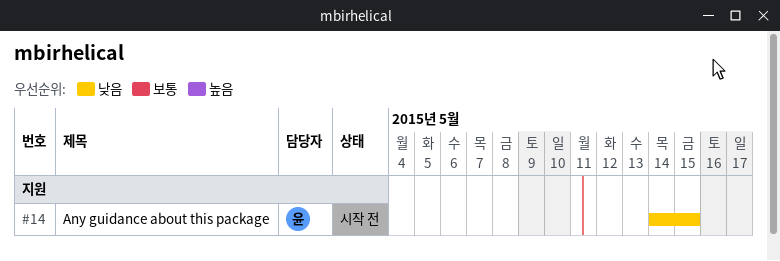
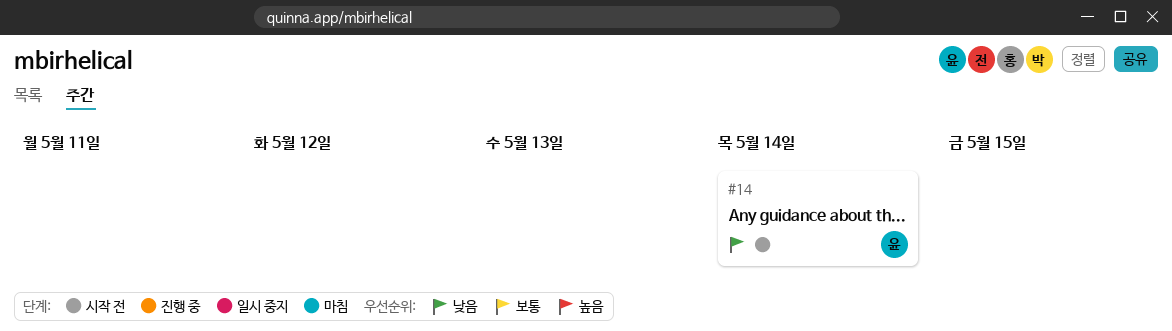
#14, due: May 15 -> May 14

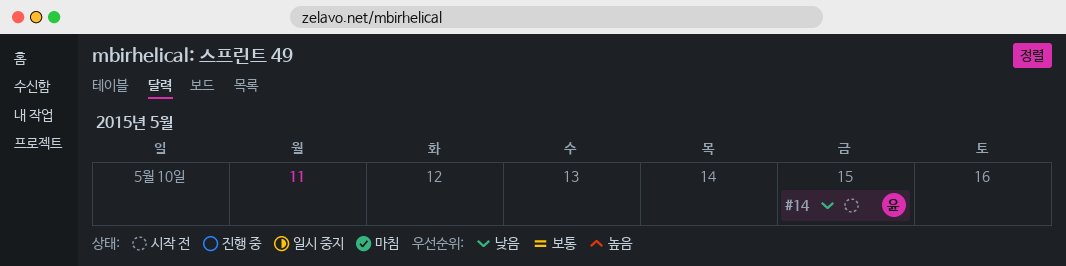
#14, due: May 14 -> May 15

